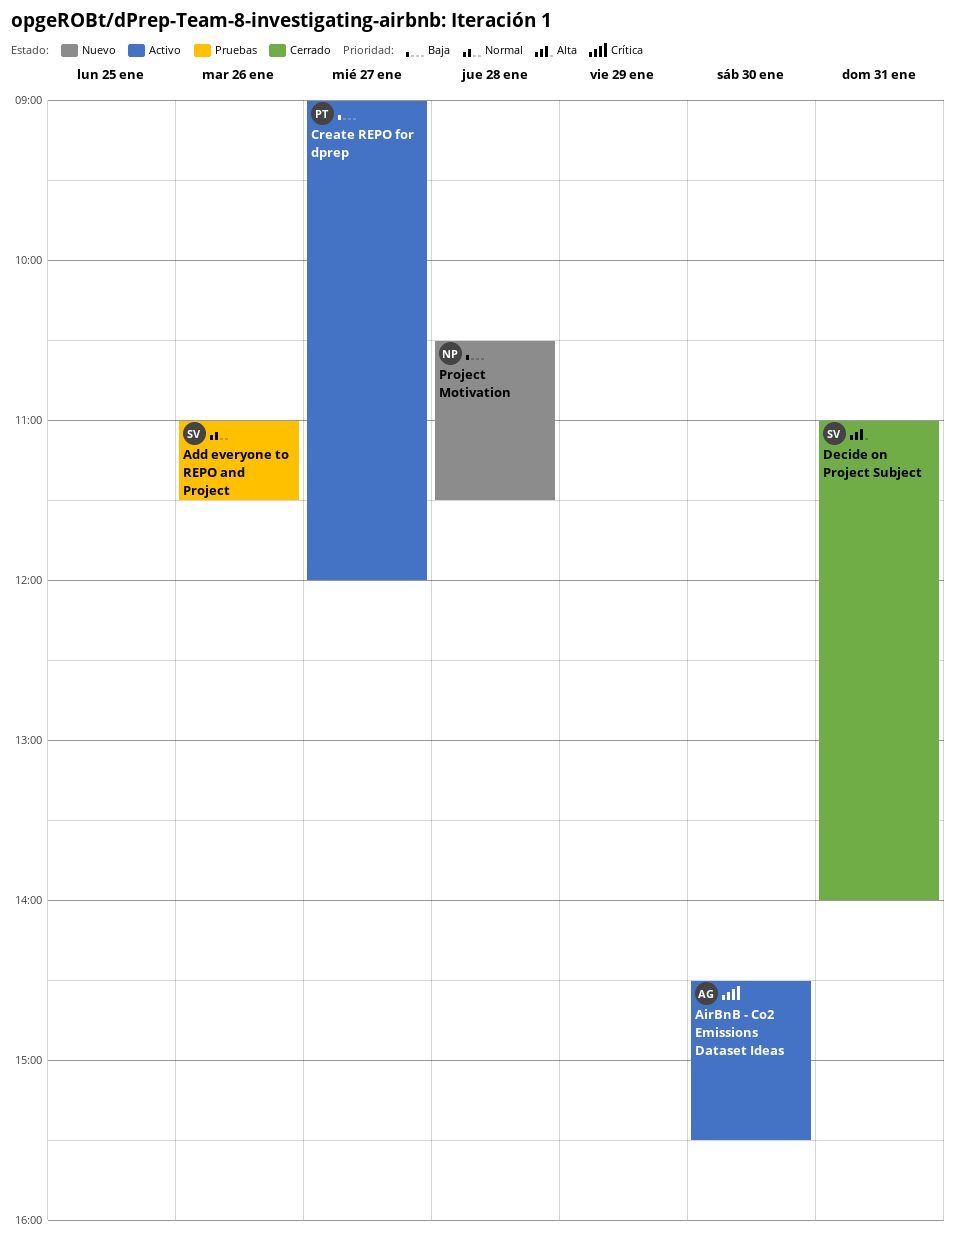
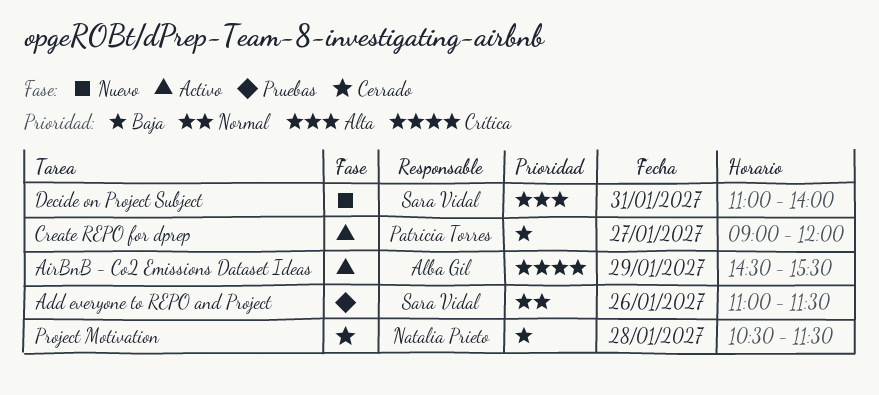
AirBnB - Co2 Emissions Dataset Ideas, day: Jan 30 -> Jan 29
Decide on Project Subject, status: Cerrado -> Nuevo
Project Motivation, status: Nuevo -> Cerrado

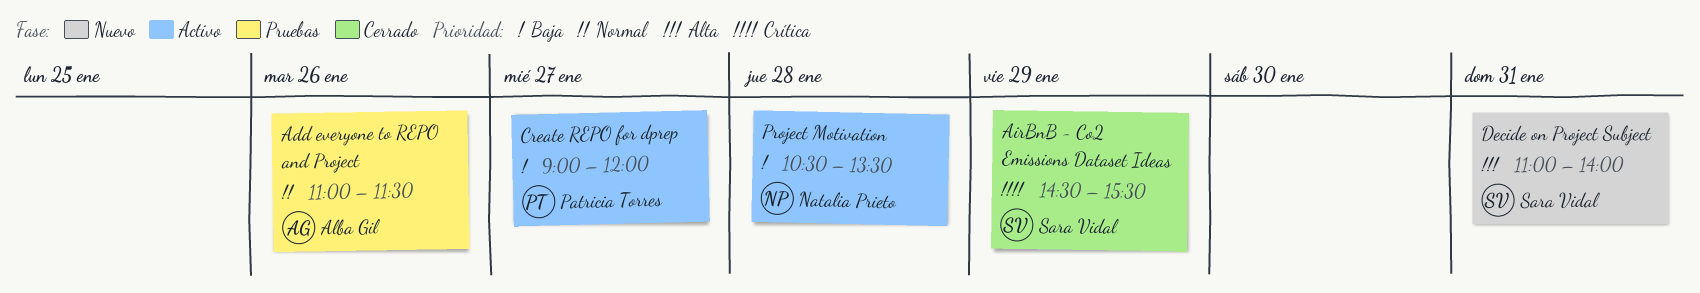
Add everyone to REPO and Project, owner: Sara Vidal -> Alba Gil
AirBnB - Co2 Emissions Dataset Ideas, status: Activo -> Cerrado
AirBnB - Co2 Emissions Dataset Ideas, owner: Alba Gil -> Sara Vidal
Project Motivation, status: Cerrado -> Activo
Project Motivation, ends: 11:30 -> 13:30

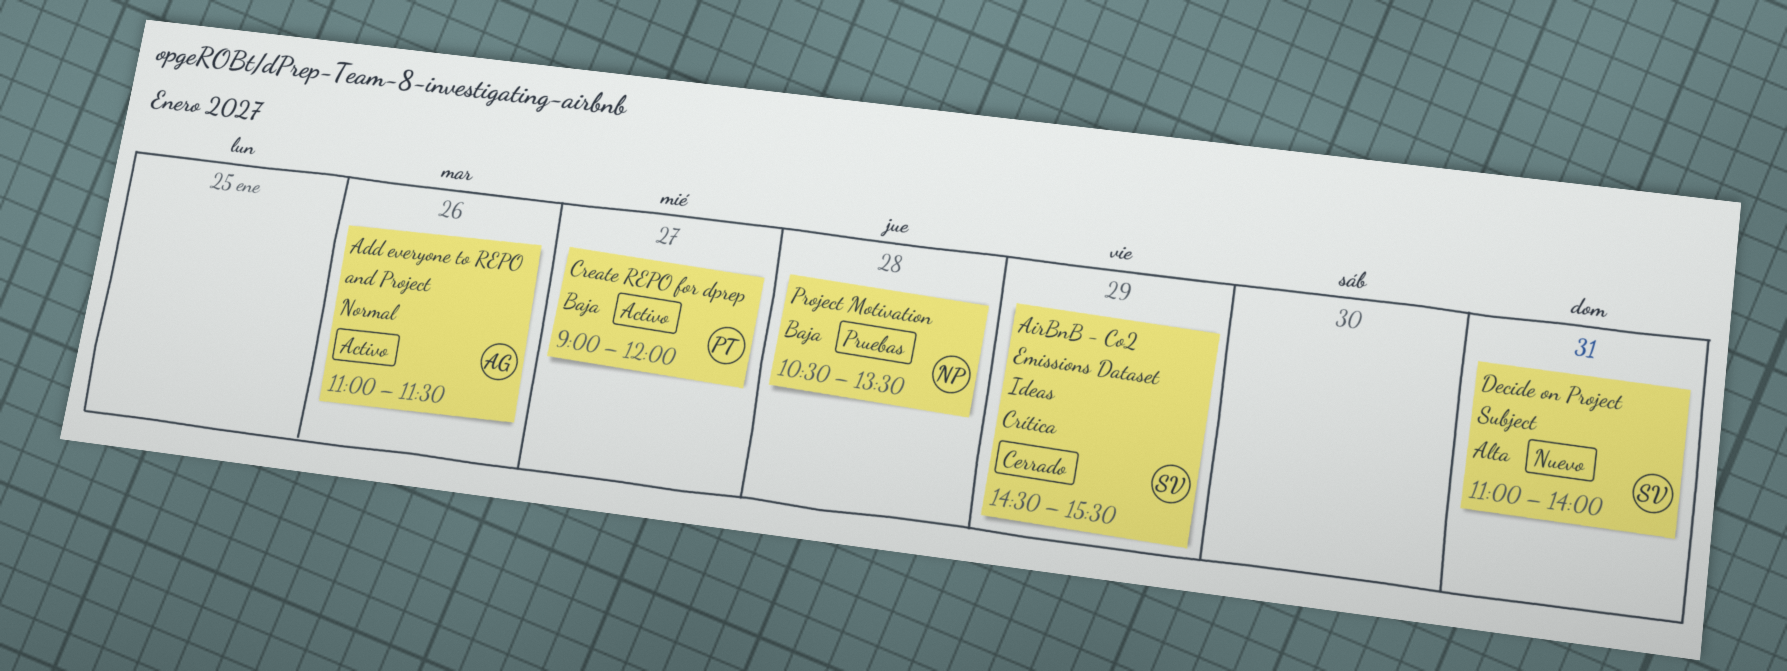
Add everyone to REPO and Project, status: Pruebas -> Activo
Project Motivation, status: Activo -> Pruebas

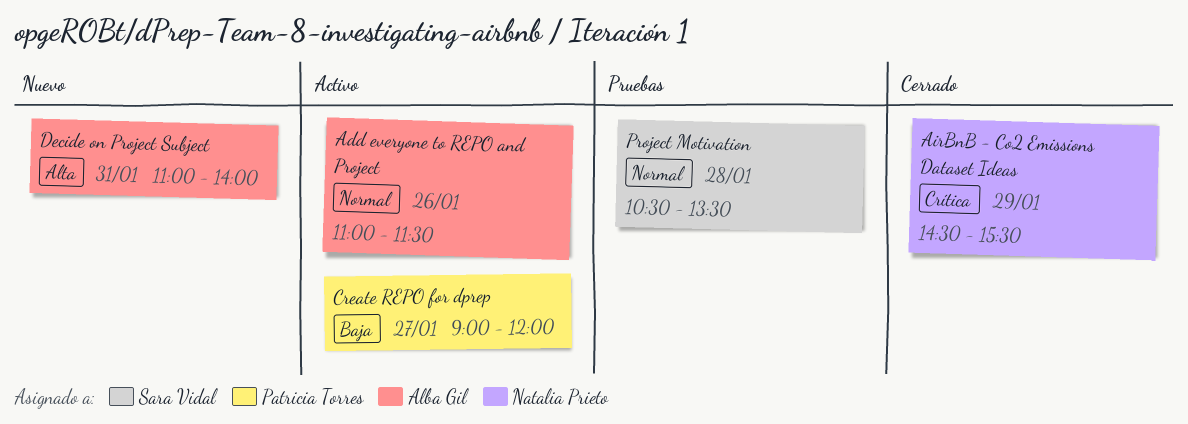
AirBnB - Co2 Emissions Dataset Ideas, owner: Sara Vidal -> Natalia Prieto
Decide on Project Subject, owner: Sara Vidal -> Alba Gil
Project Motivation, owner: Natalia Prieto -> Sara Vidal
Project Motivation, priority: Baja -> Normal

